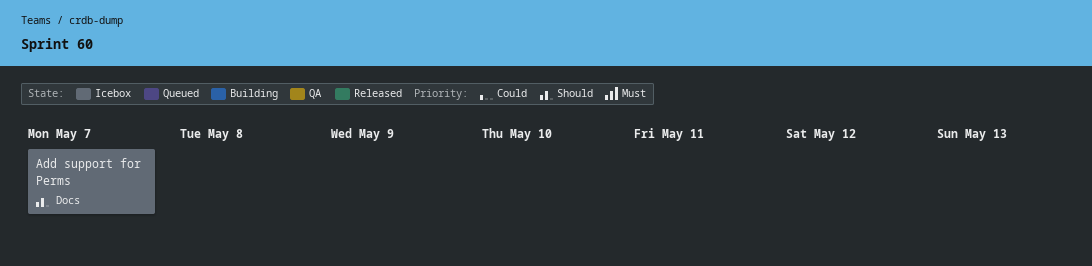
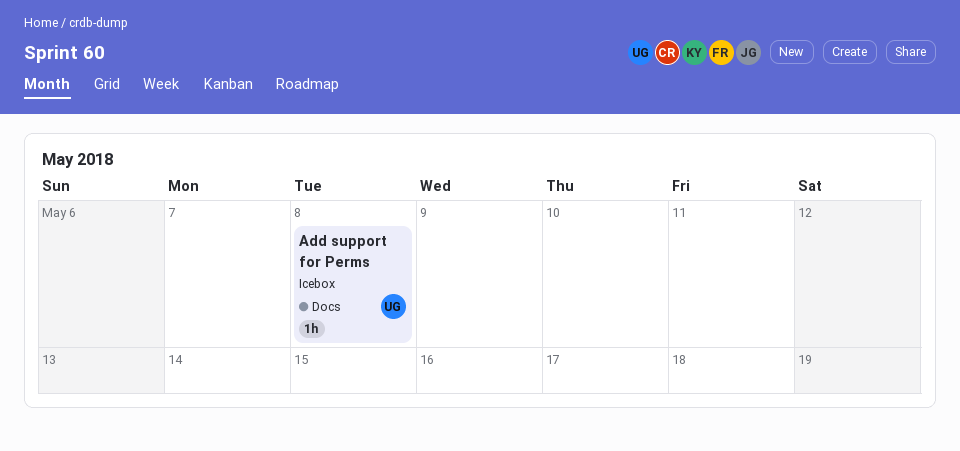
Add support for Perms, due: May 7 -> May 8

